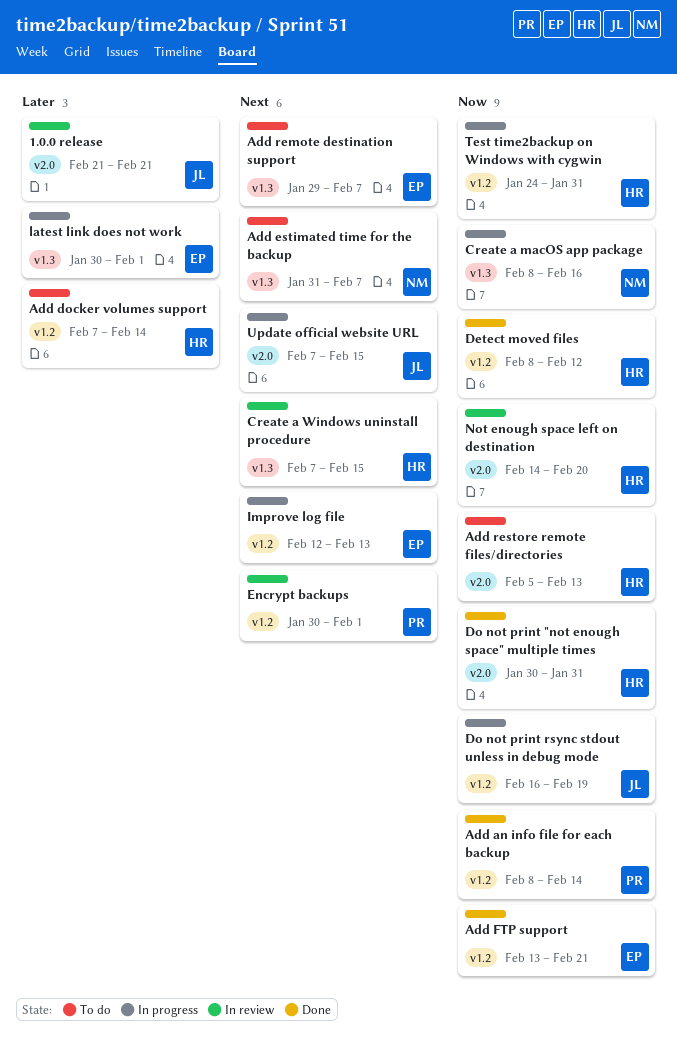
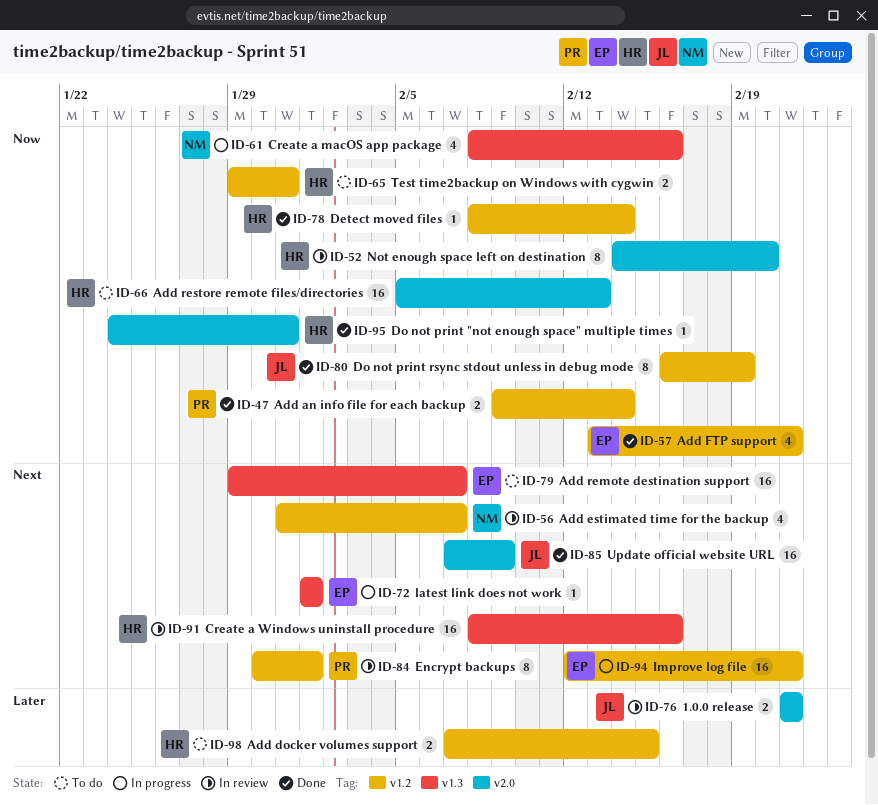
Add an info file for each backup, start: Feb 8 -> Feb 9
Add docker volumes support, due: Feb 14 -> Feb 15
Add estimated time for the backup, status: To do -> In review
Add estimated time for the backup, label: v1.3 -> v1.2
Create a Windows uninstall procedure, start: Feb 7 -> Feb 8
Create a Windows uninstall procedure, due: Feb 15 -> Feb 16
Detect moved files, due: Feb 12 -> Feb 14
Do not print "not enough space" multiple times, start: Jan 30 -> Jan 24
Do not print rsync stdout unless in debug mode, status: In progress -> Done
Improve log file, due: Feb 13 -> Feb 21
latest link does not work, priority: Later -> Next
latest link does not work, start: Jan 30 -> Feb 1
Test time2backup on Windows with cygwin, status: In progress -> To do
Test time2backup on Windows with cygwin, start: Jan 24 -> Jan 29
Update official website URL, status: In progress -> Done
Update official website URL, due: Feb 15 -> Feb 9

